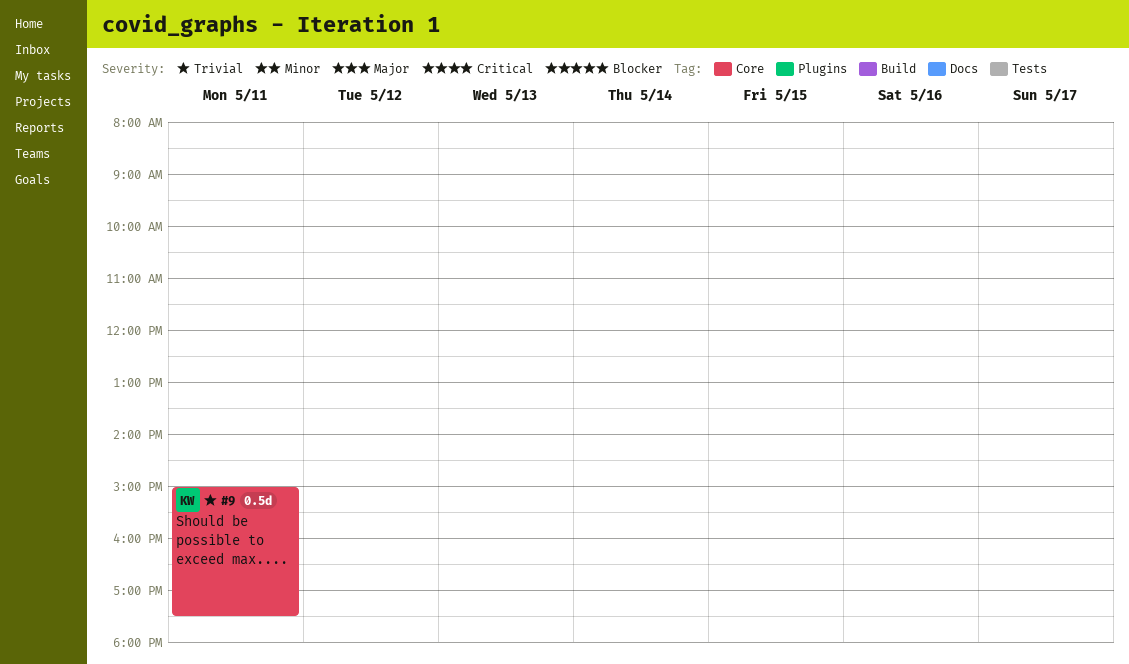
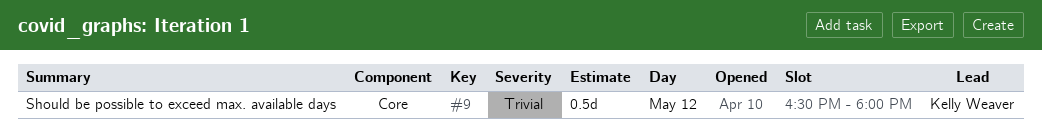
#9, day: May 11 -> May 12
#9, begins: 15:00 -> 16:30
#9, ends: 17:30 -> 18:00

